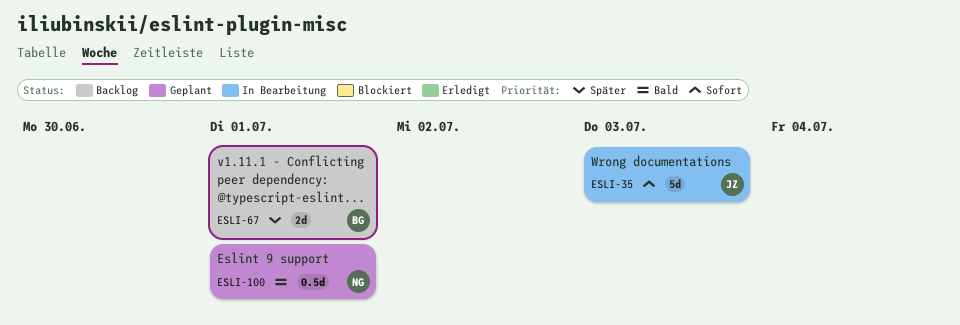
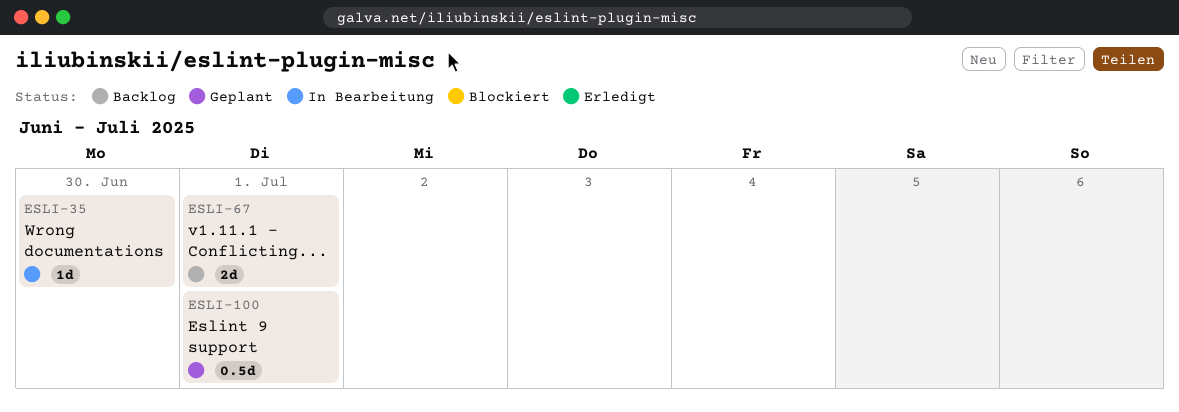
ESLI-35, estimate: 5d -> 1d
ESLI-35, due: Jul 3 -> Jun 30

